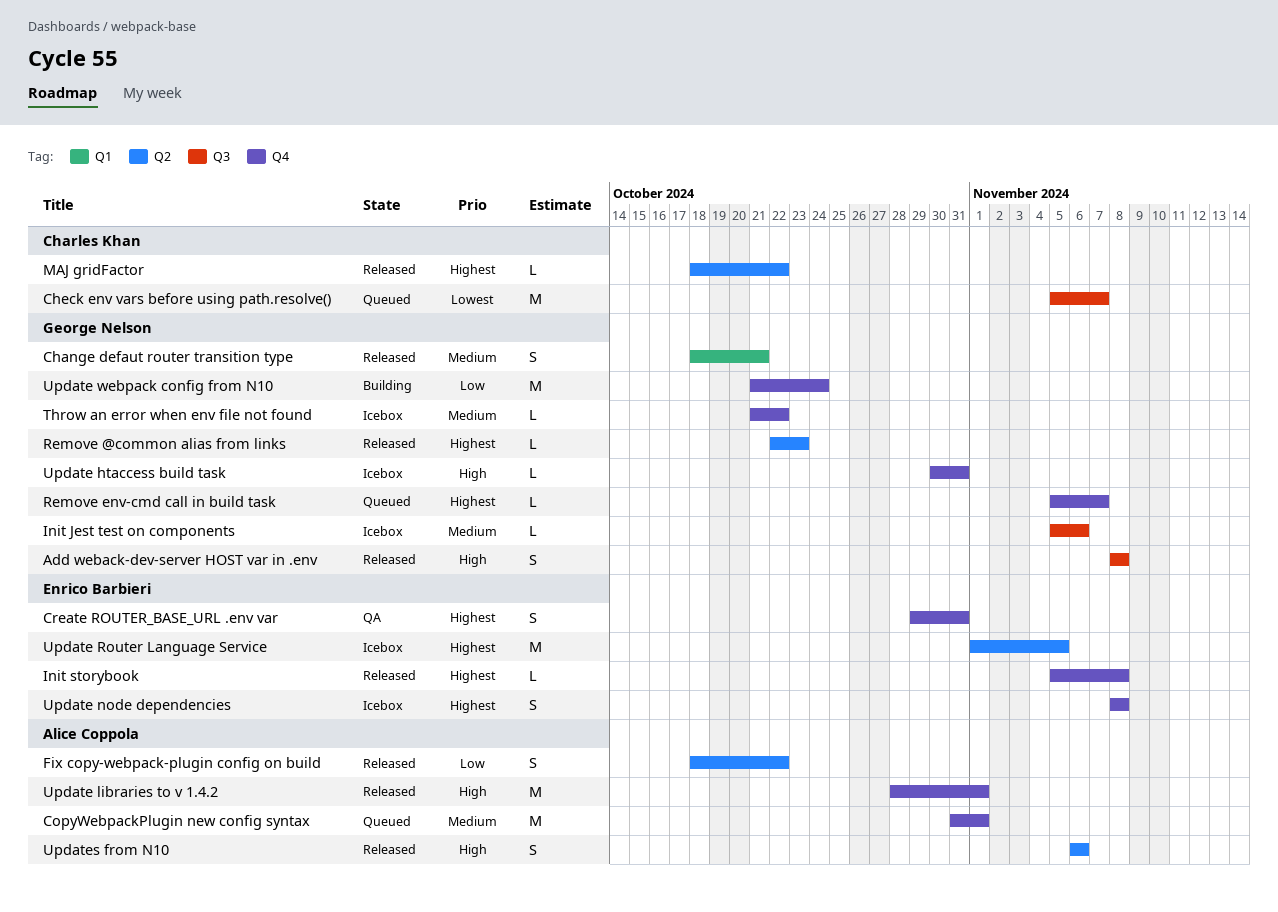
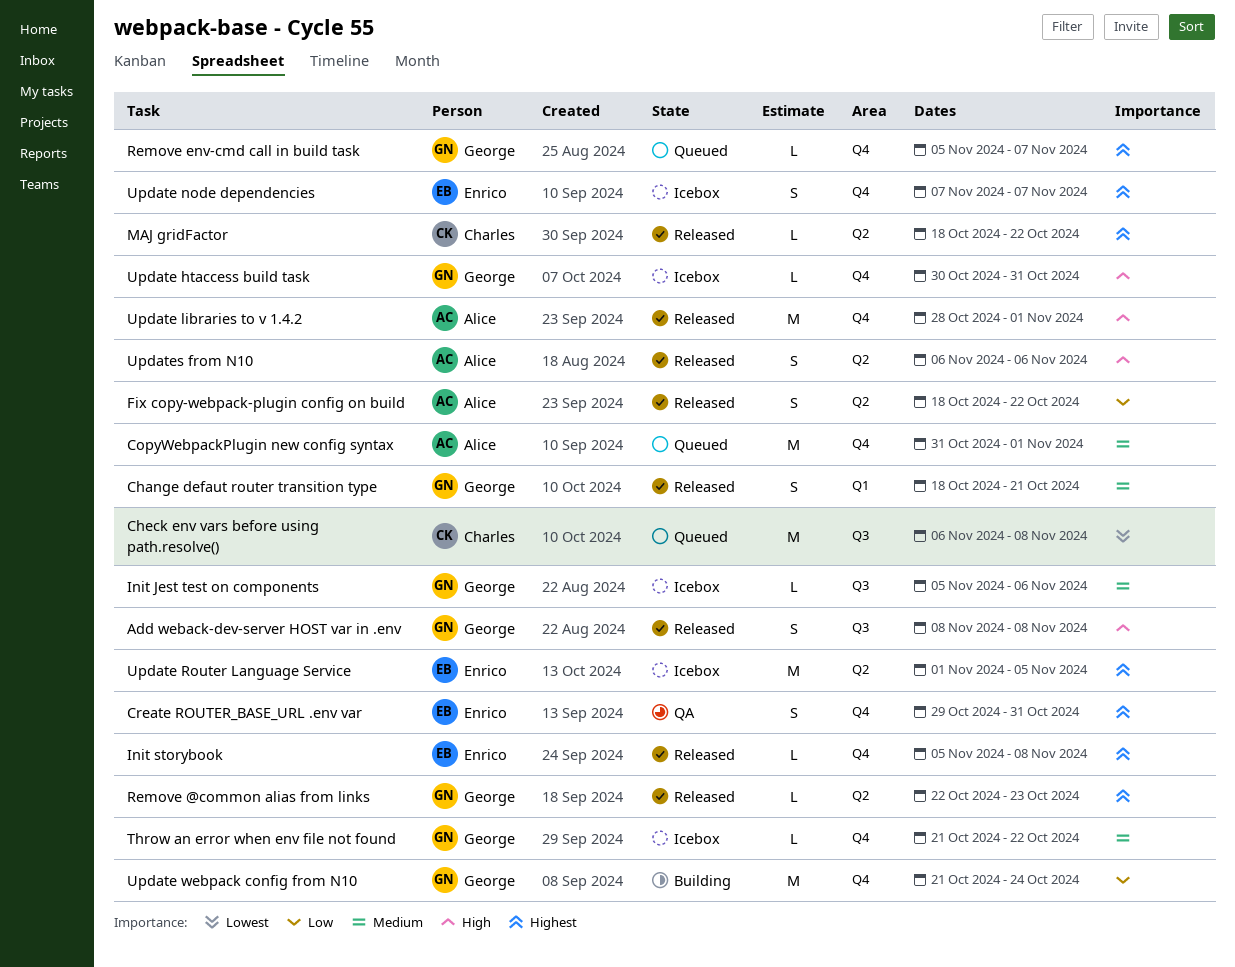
Check env vars before using path.resolve(), start: Nov 5 -> Nov 6
Check env vars before using path.resolve(), due: Nov 7 -> Nov 8
Update node dependencies, start: Nov 8 -> Nov 7
Update node dependencies, due: Nov 8 -> Nov 7

